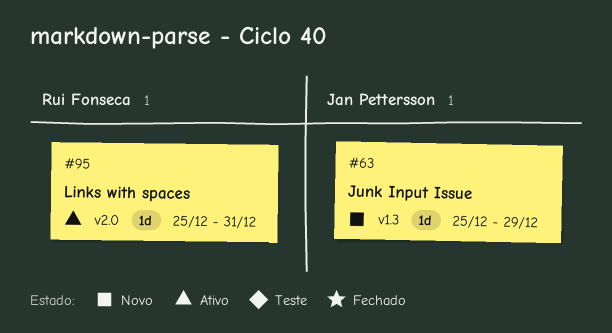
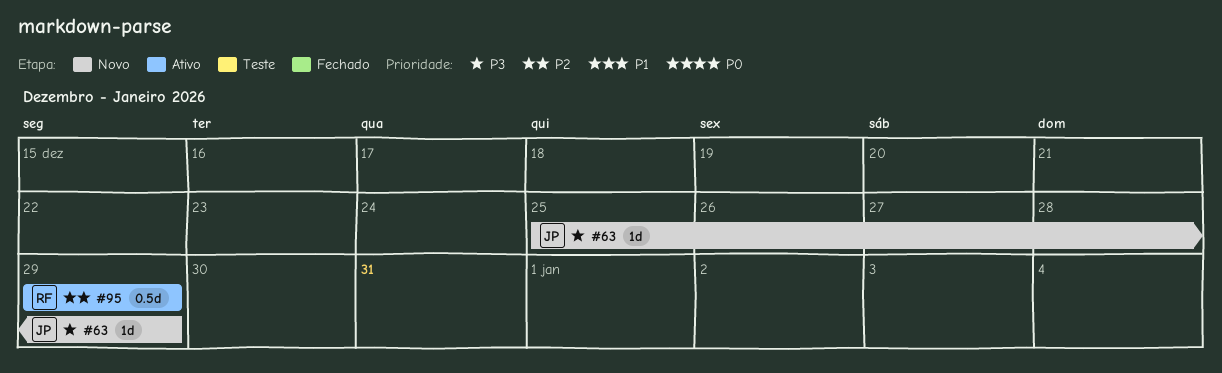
#95, estimate: 1d -> 0.5d
#95, start: Dec 25 -> Dec 29
#95, due: Dec 31 -> Dec 29

